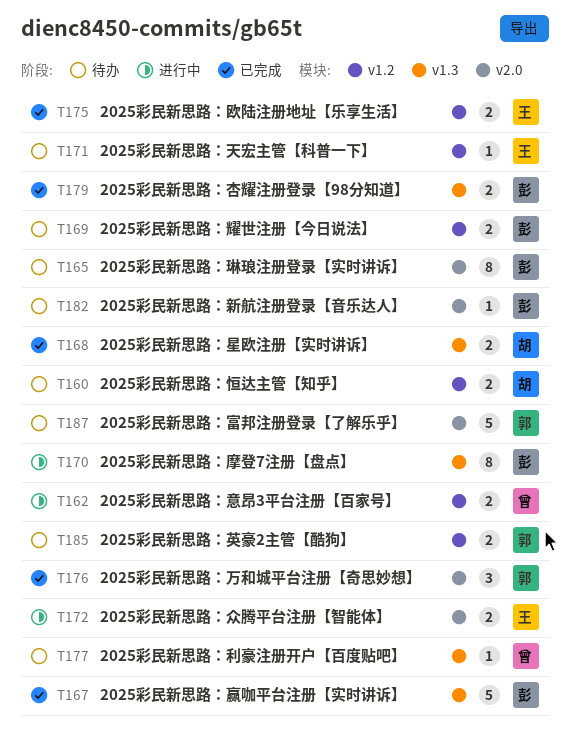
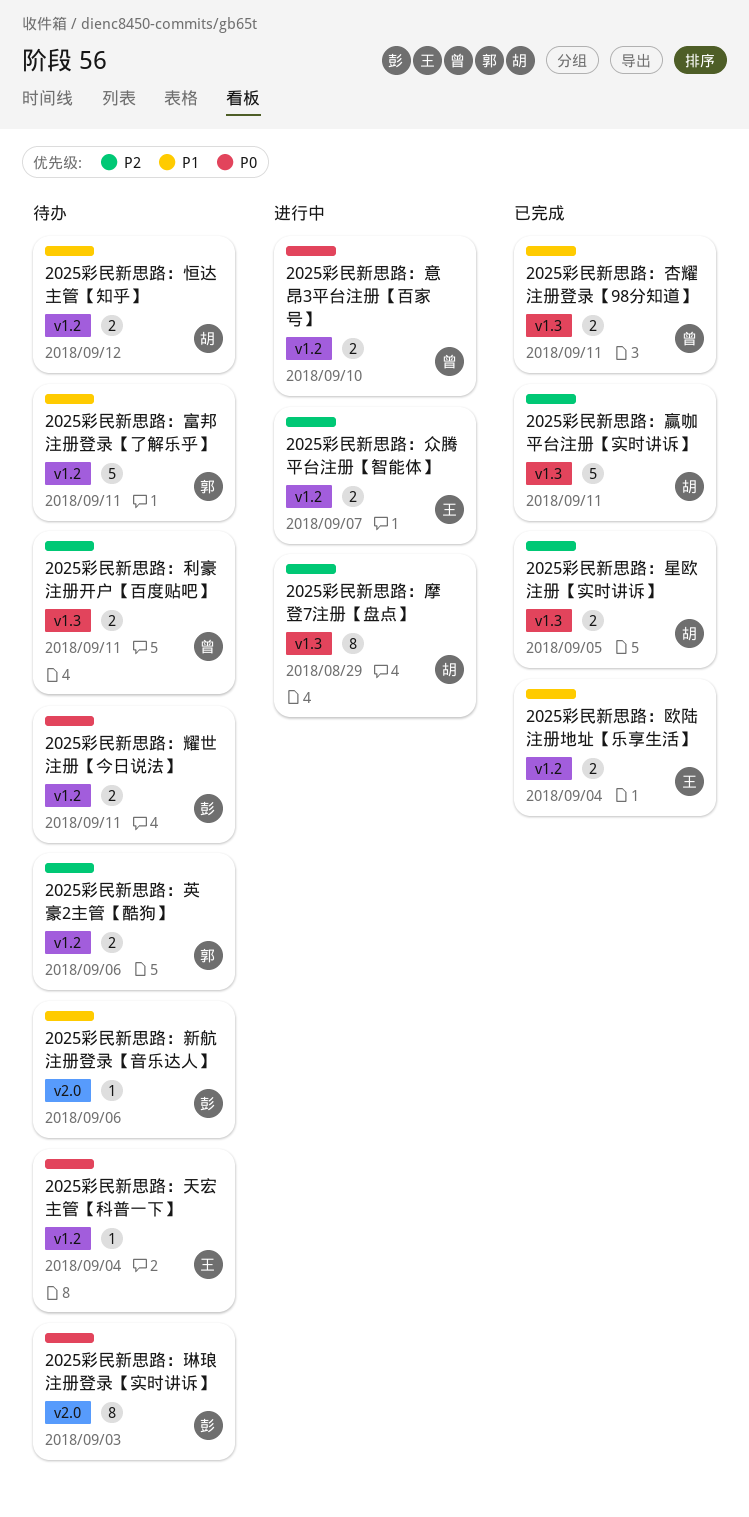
2025彩民新思路：万和城平台注册【奇思妙想】: present -> none
2025彩民新思路：众腾平台注册【智能体】, label: v2.0 -> v1.2
2025彩民新思路：利豪注册开户【百度贴吧】, estimate: 1 -> 2
2025彩民新思路：富邦注册登录【了解乐乎】, label: v2.0 -> v1.2
2025彩民新思路：摩登7注册【盘点】, owner: 彭 -> 胡
2025彩民新思路：杏耀注册登录【98分知道】, owner: 彭 -> 曾
2025彩民新思路：赢咖平台注册【实时讲诉】, owner: 彭 -> 胡

